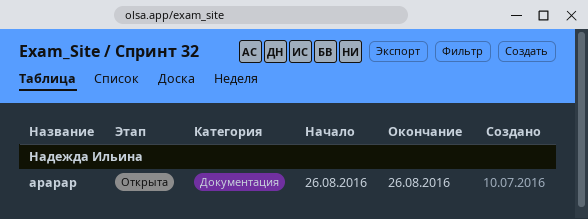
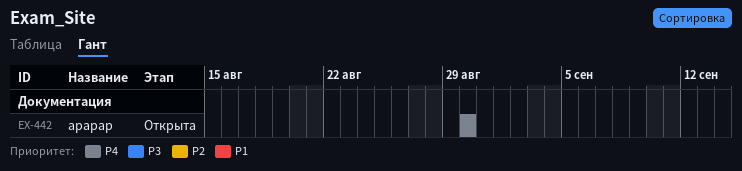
арарар, start: Aug 26 -> Aug 30
арарар, due: Aug 26 -> Aug 30

